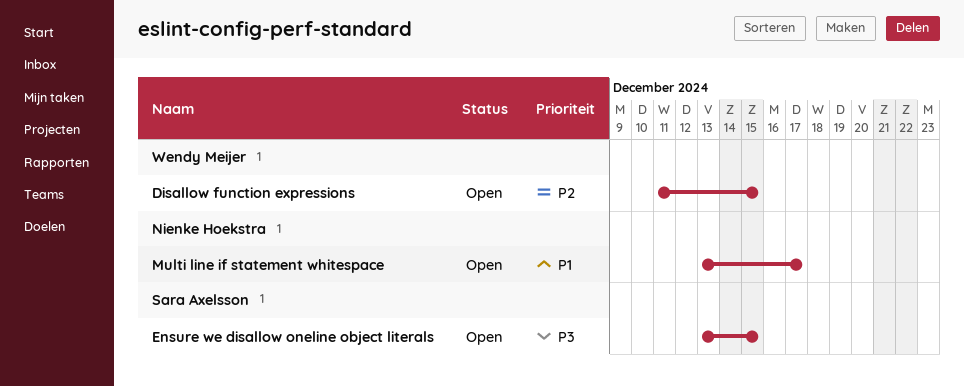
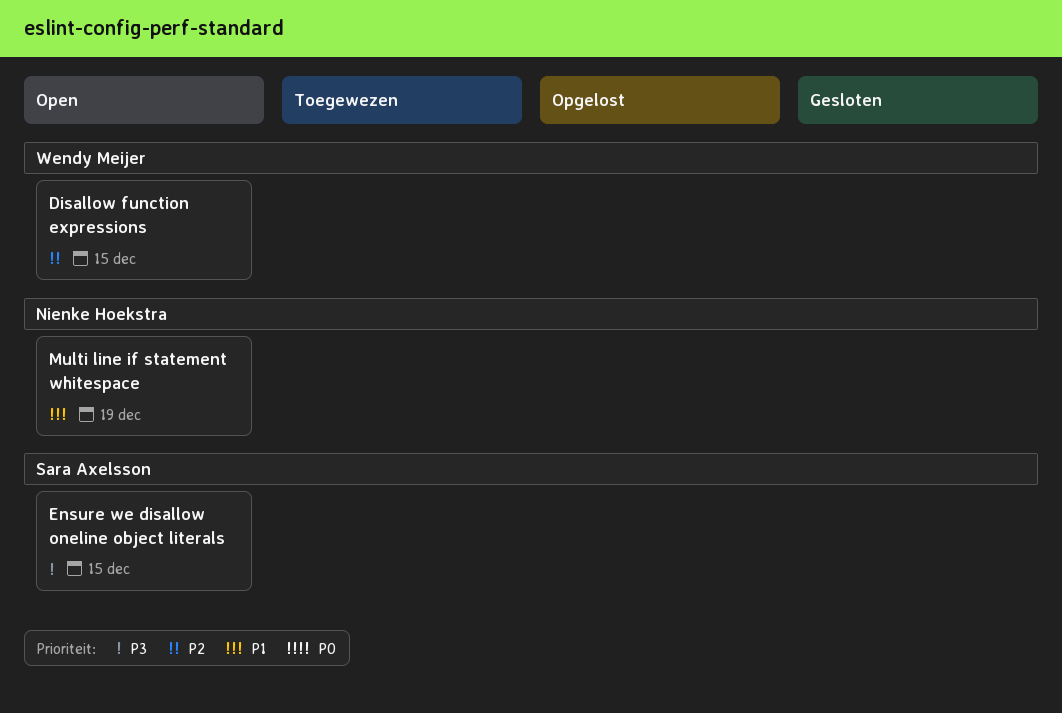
Multi line if statement whitespace, due: Dec 17 -> Dec 19

